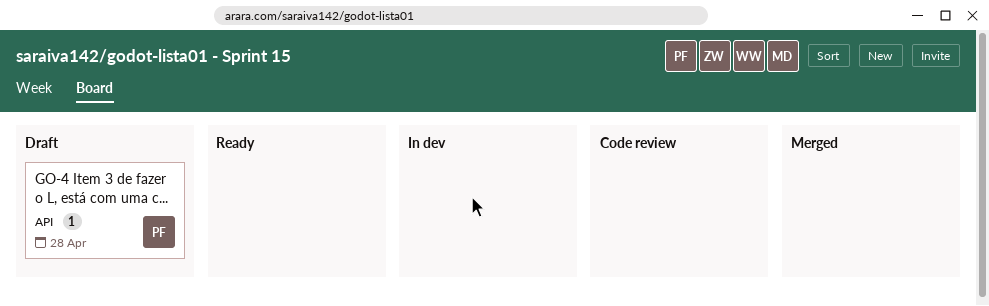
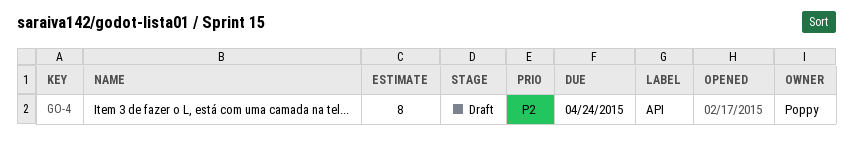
GO-4, estimate: 1 -> 8
GO-4, due: Apr 28 -> Apr 24

